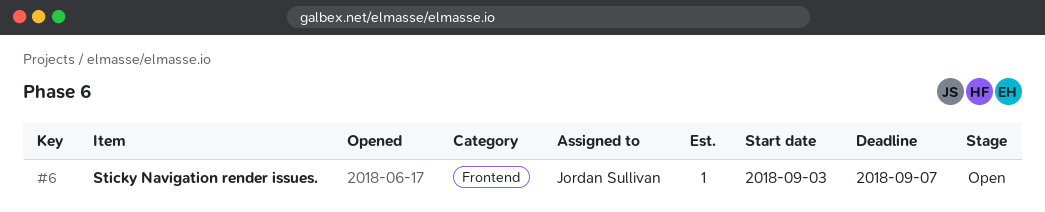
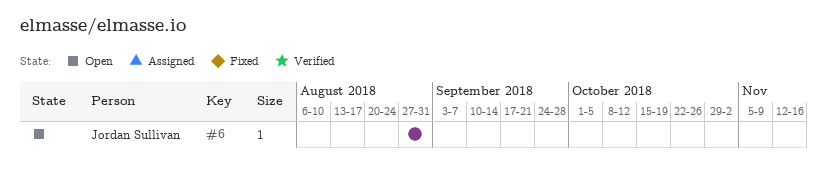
#6, start: Sep 3 -> Aug 27
#6, due: Sep 7 -> Aug 31

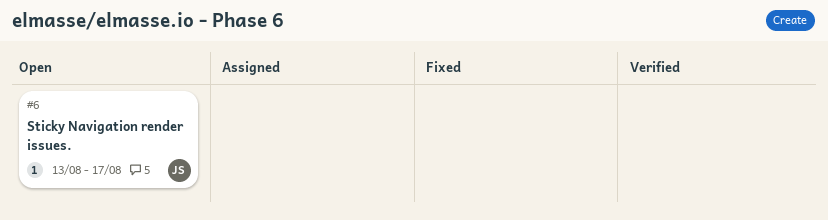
#6, start: Aug 27 -> Aug 13
#6, due: Aug 31 -> Aug 17

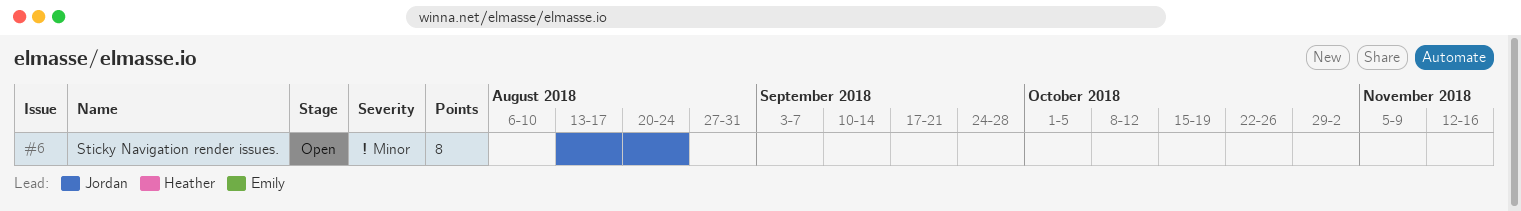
#6, estimate: 1 -> 8
#6, due: Aug 17 -> Aug 24

